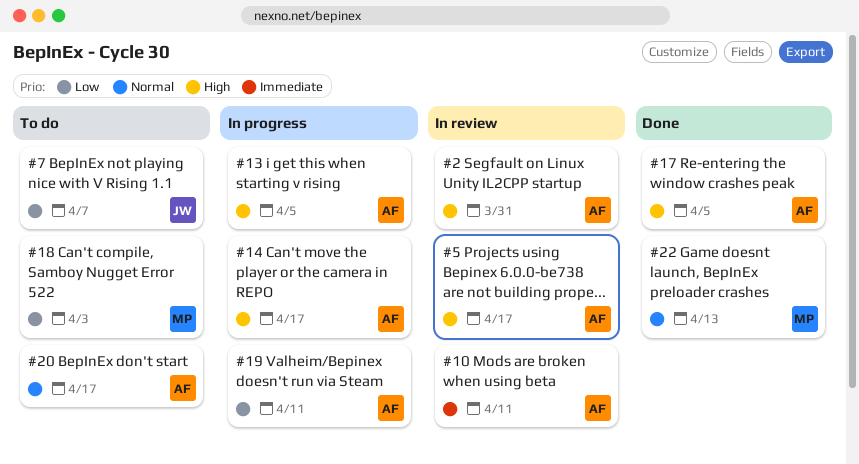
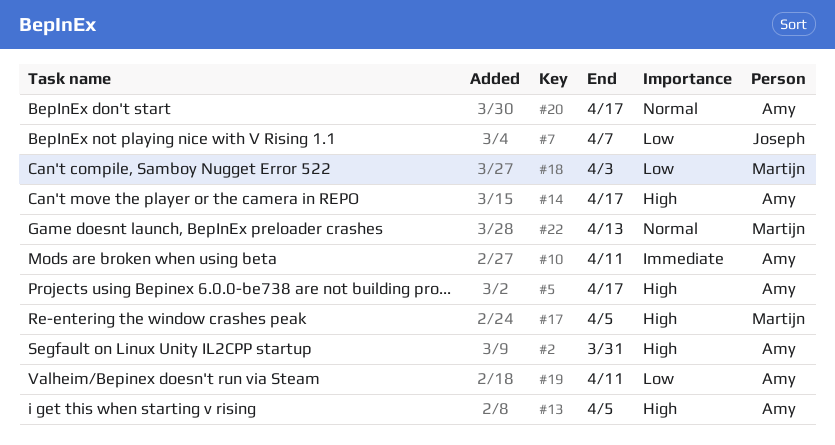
#17, owner: Amy -> Martijn

